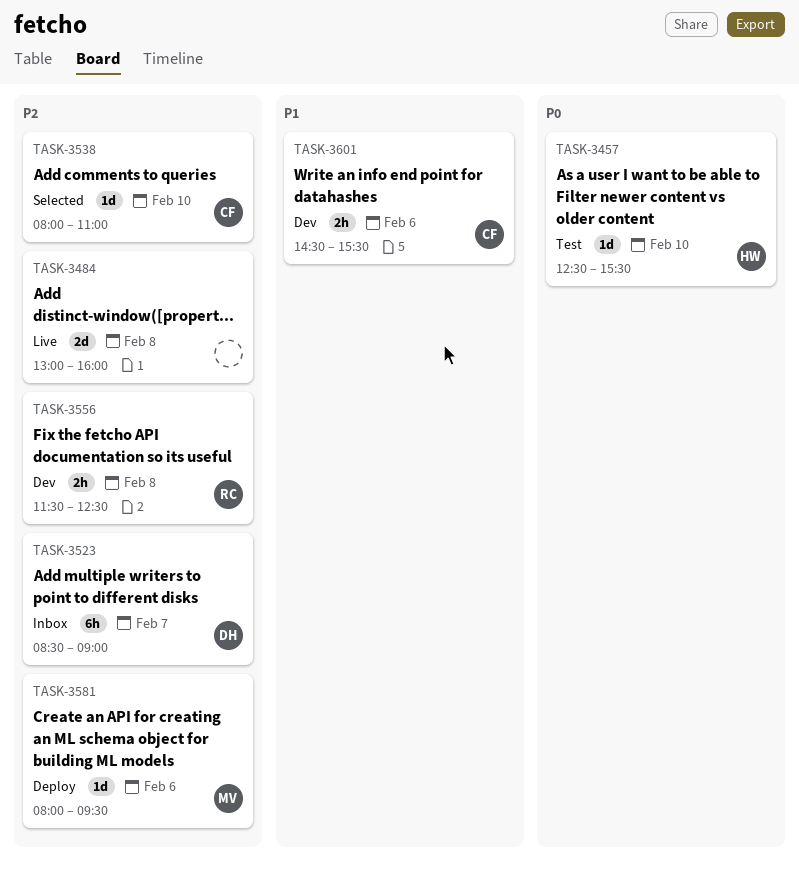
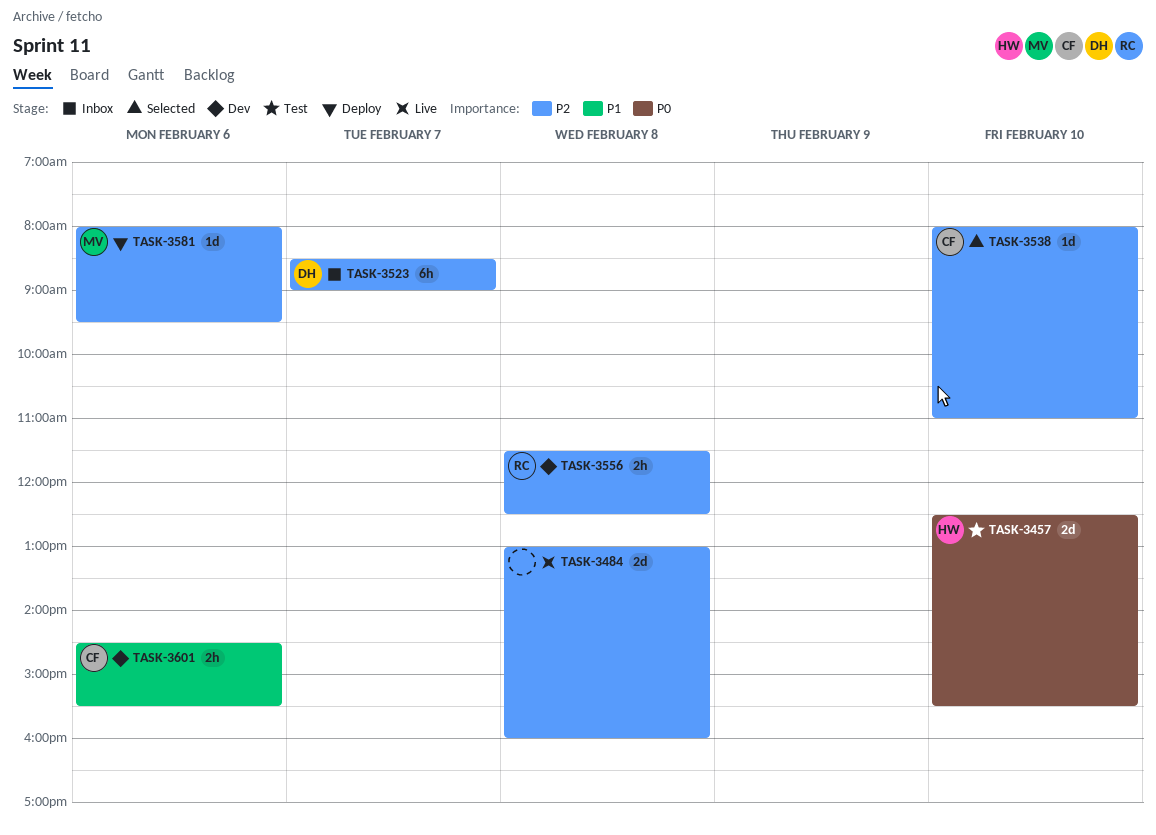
TASK-3457, estimate: 1d -> 2d

